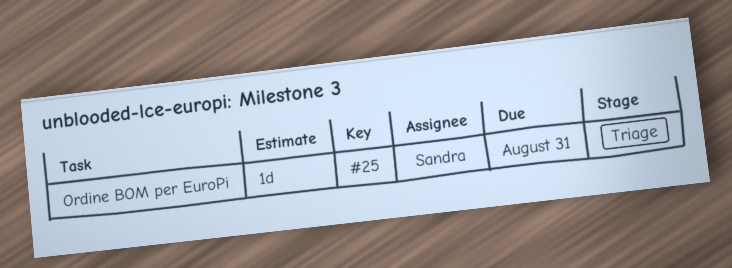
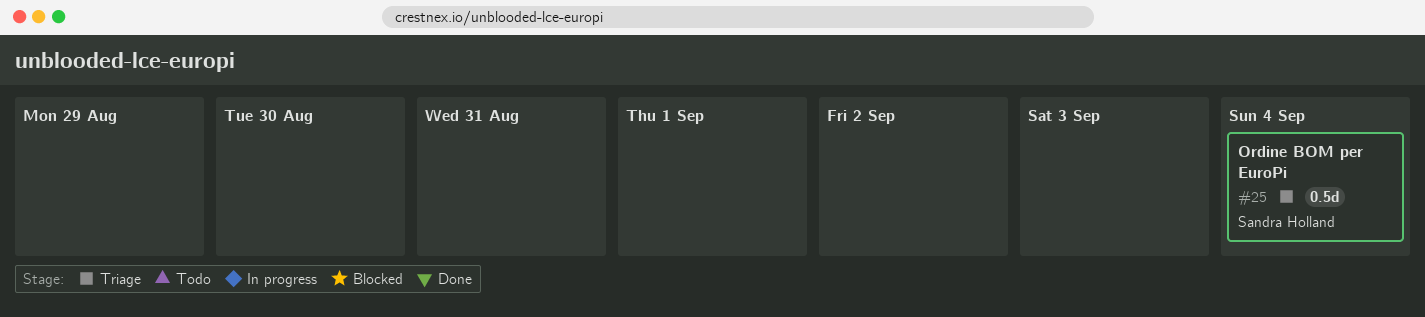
#25, estimate: 1d -> 0.5d
#25, due: Aug 31 -> Sep 4

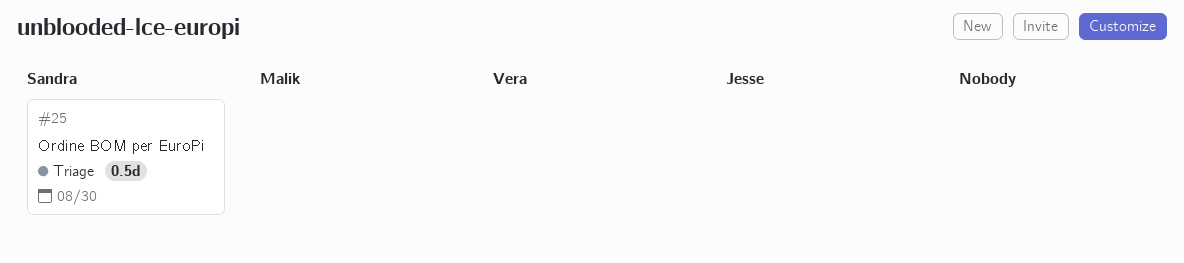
#25, due: Sep 4 -> Aug 30

